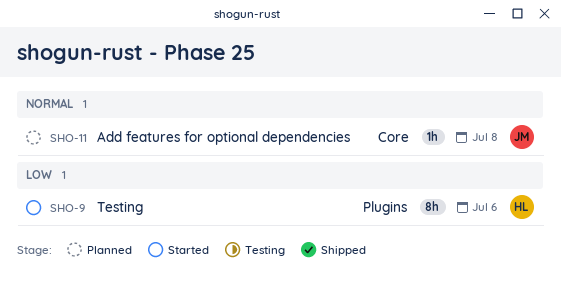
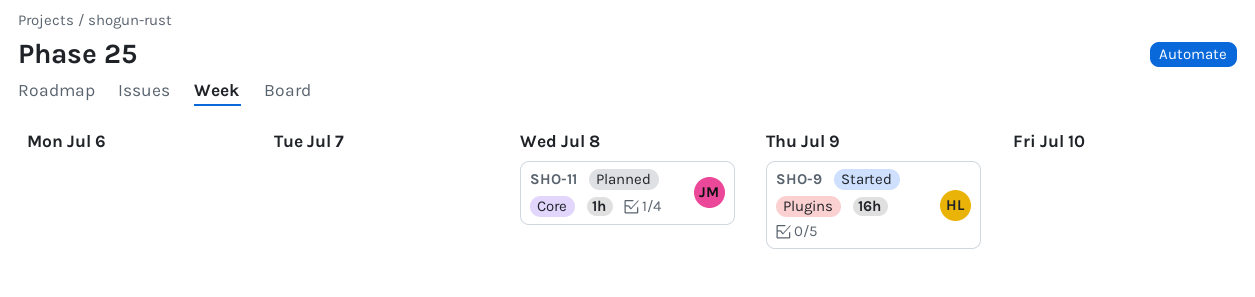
SHO-9, estimate: 8h -> 16h
SHO-9, due: Jul 6 -> Jul 9

